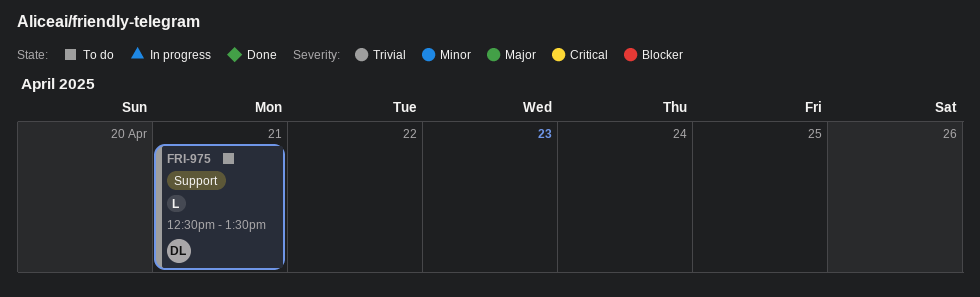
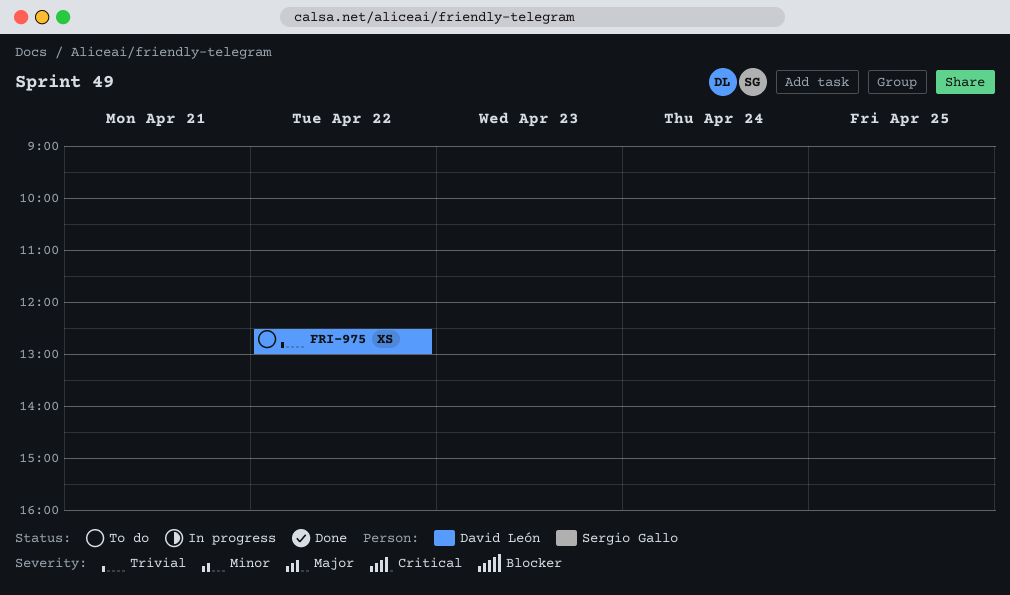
FRI-975, estimate: L -> XS
FRI-975, day: Apr 21 -> Apr 22
FRI-975, ends: 13:30 -> 13:00

